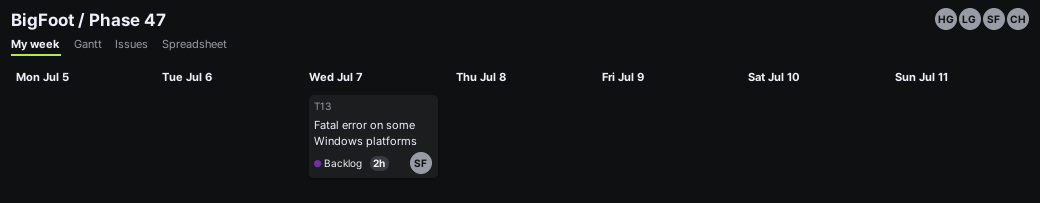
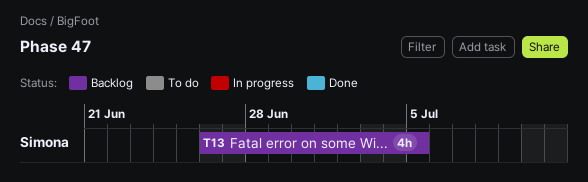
T13, estimate: 2h -> 4h
T13, due: Jul 7 -> Jul 5

